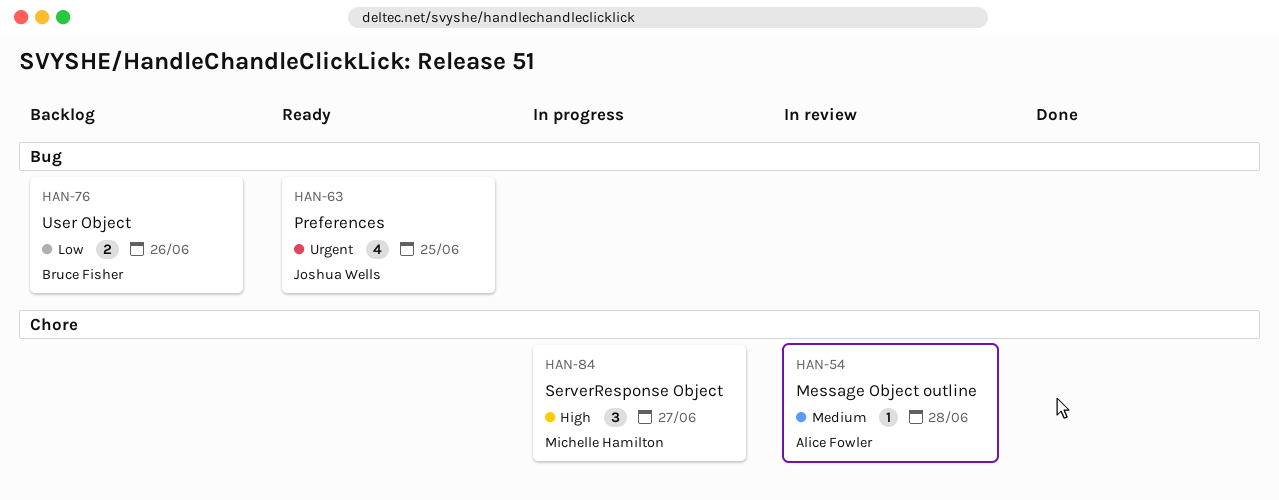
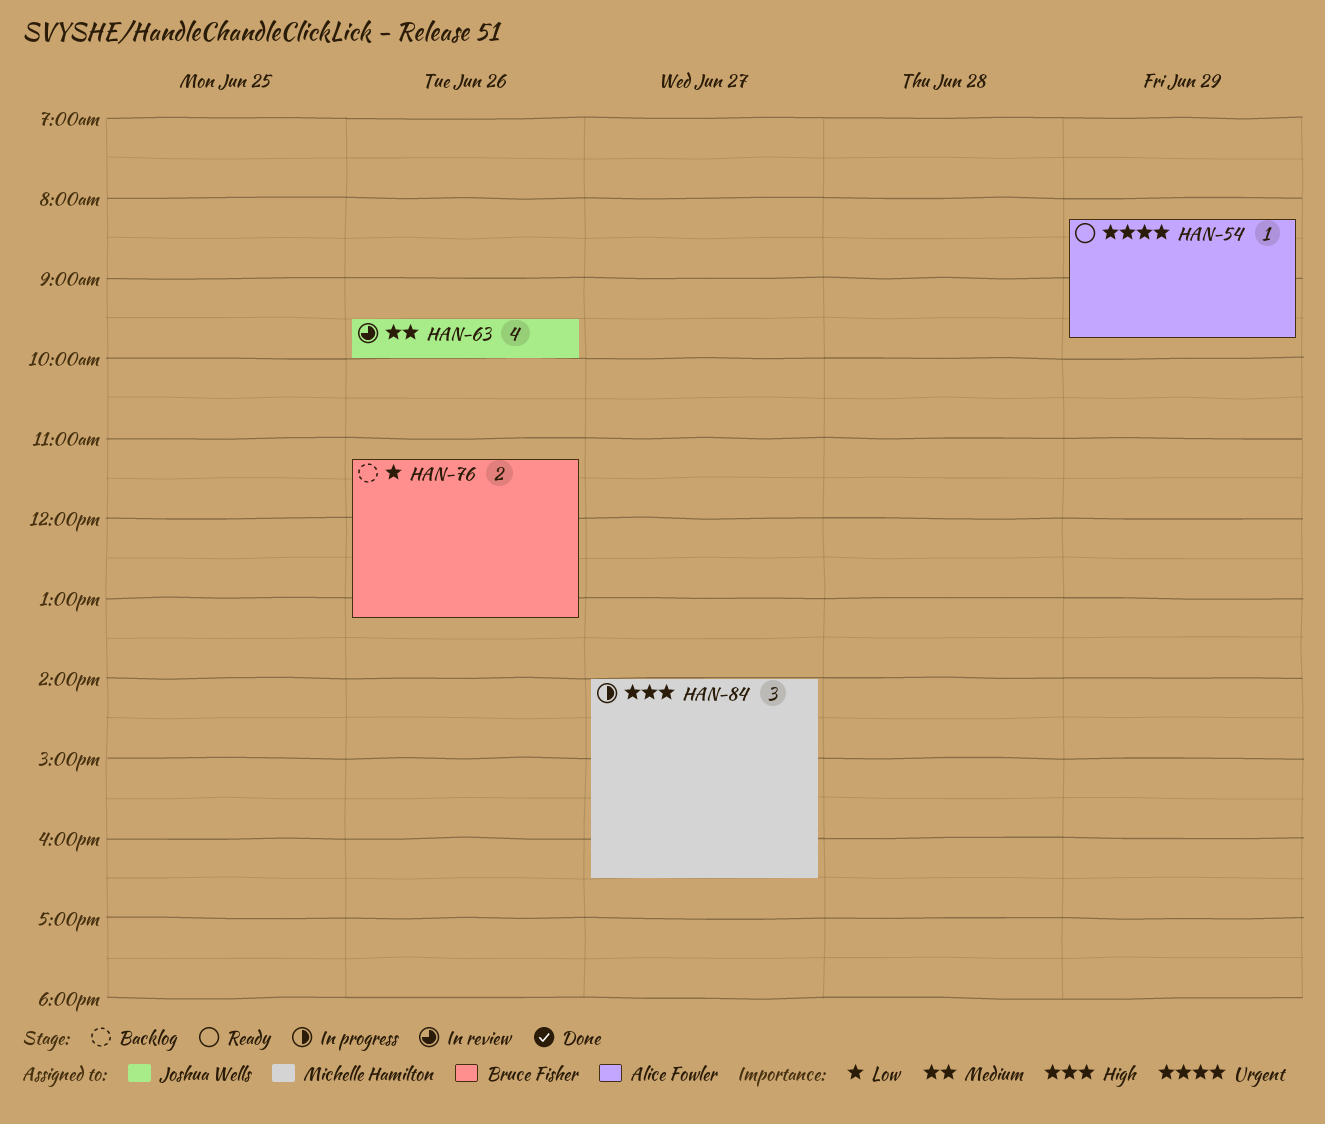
HAN-54, status: In review -> Ready
HAN-54, priority: Medium -> Urgent
HAN-54, day: Jun 28 -> Jun 29
HAN-63, status: Ready -> In review
HAN-63, priority: Urgent -> Medium
HAN-63, day: Jun 25 -> Jun 26

